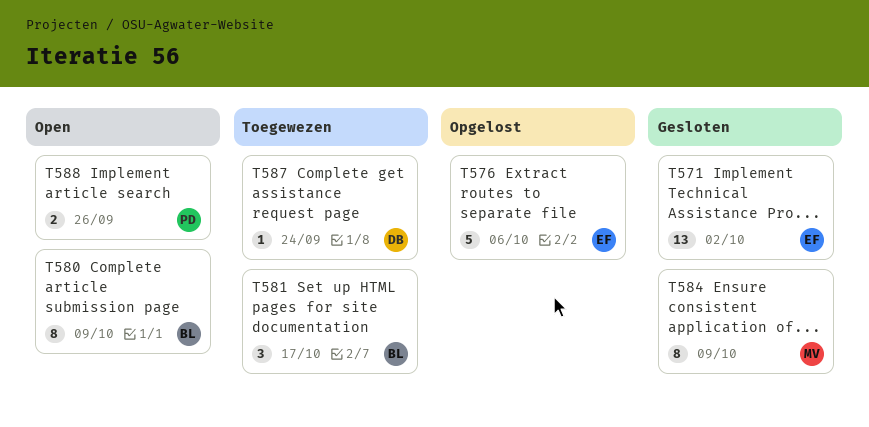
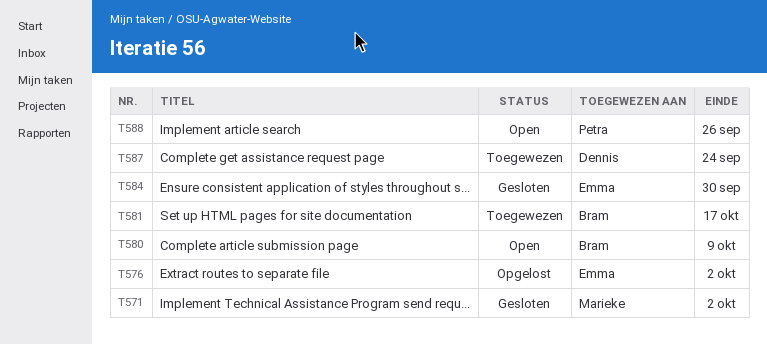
T571, owner: Emma -> Marieke
T576, due: Oct 6 -> Oct 2
T584, owner: Marieke -> Emma
T584, due: Oct 9 -> Sep 30

